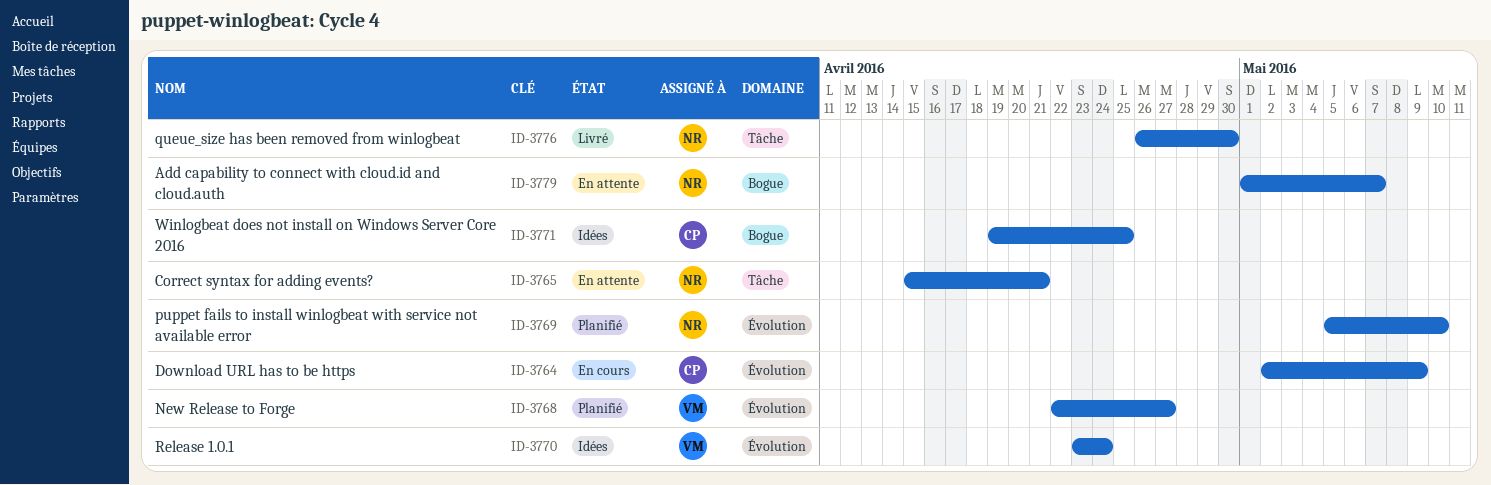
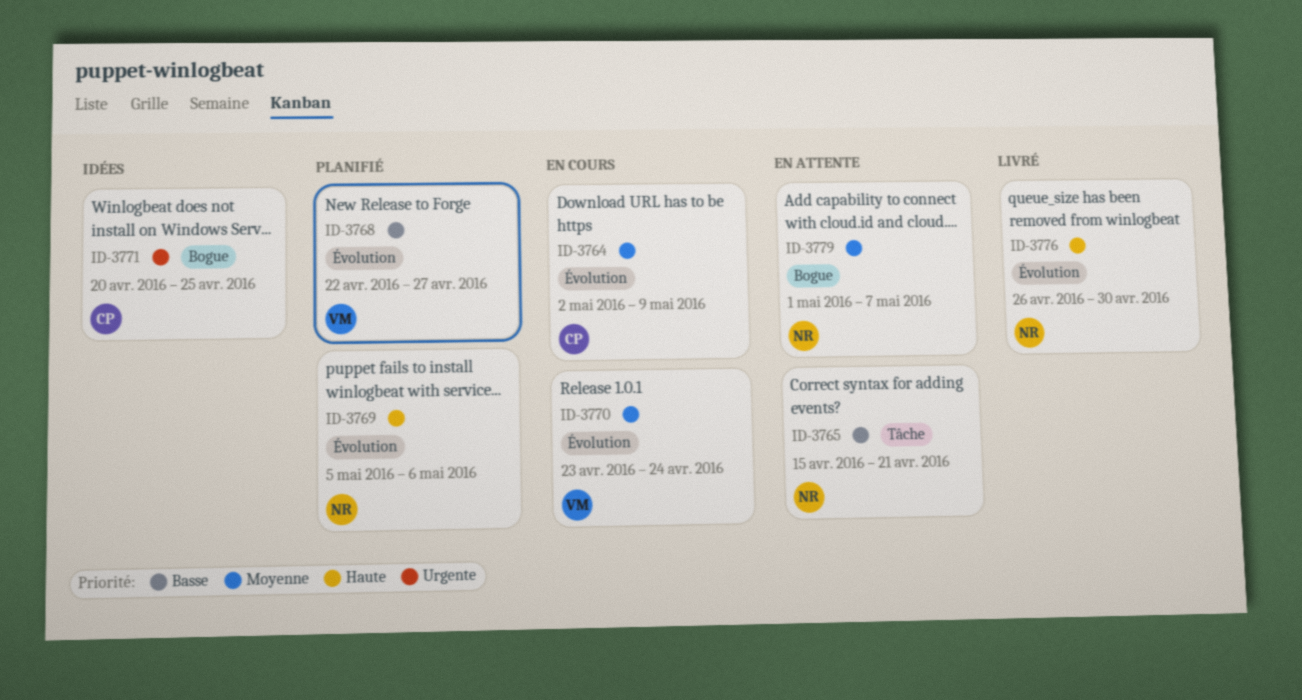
ID-3769, due: May 10 -> May 6
ID-3770, status: Idées -> En cours
ID-3771, start: Apr 19 -> Apr 20
ID-3776, label: Tâche -> Évolution

